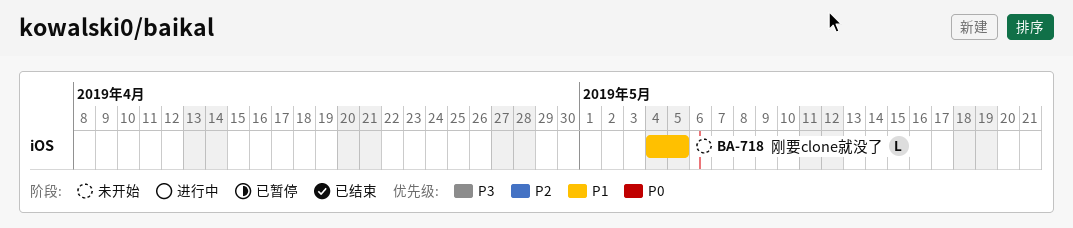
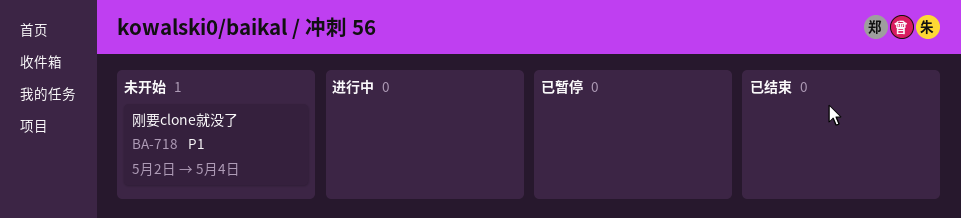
BA-718, start: May 4 -> May 2
BA-718, due: May 5 -> May 4

